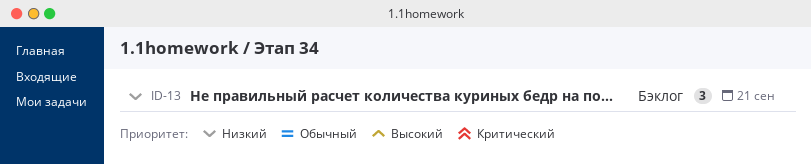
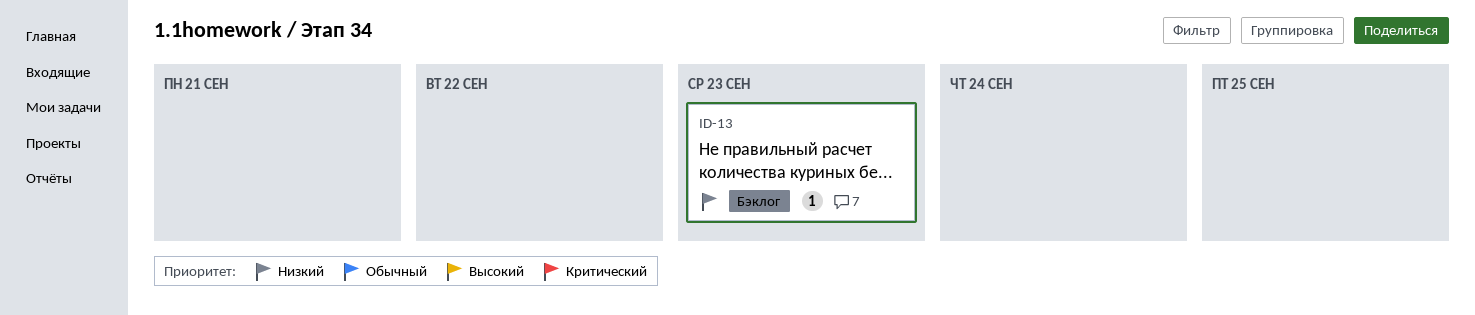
ID-13, estimate: 3 -> 1
ID-13, due: Sep 21 -> Sep 23

